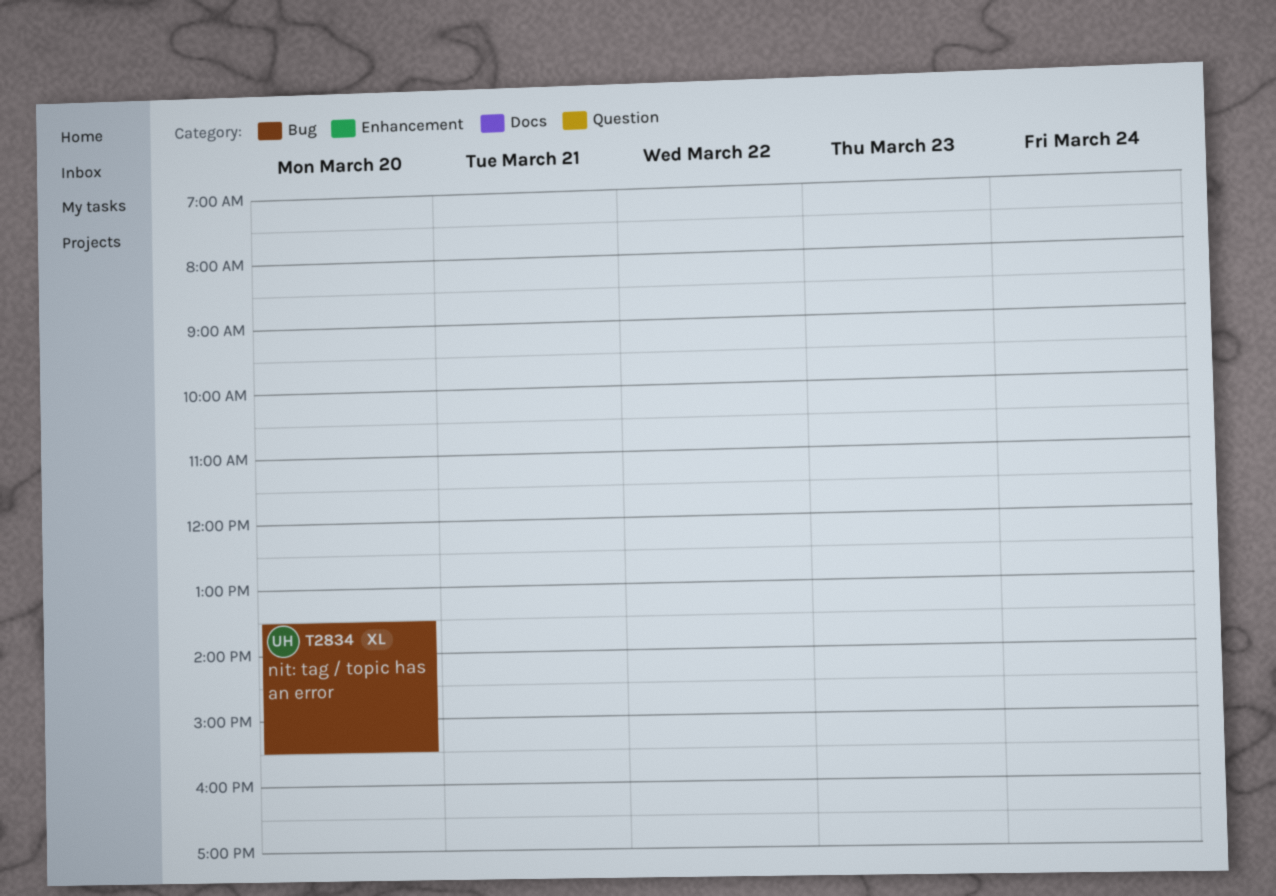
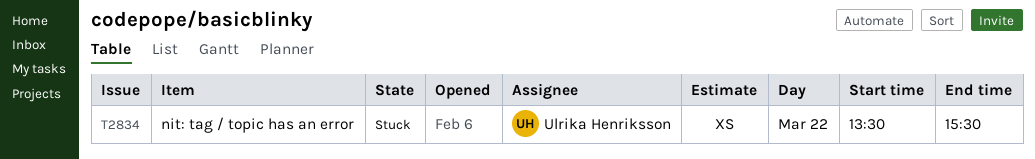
T2834, estimate: XL -> XS
T2834, day: Mar 20 -> Mar 22

